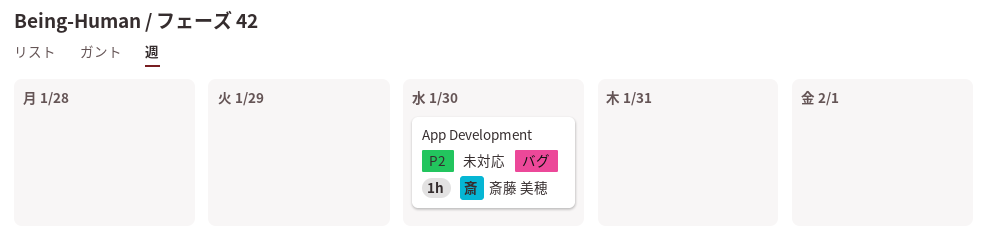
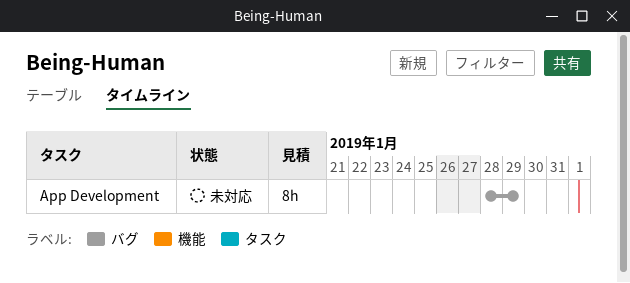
App Development, estimate: 1h -> 8h
App Development, due: Jan 30 -> Jan 29

